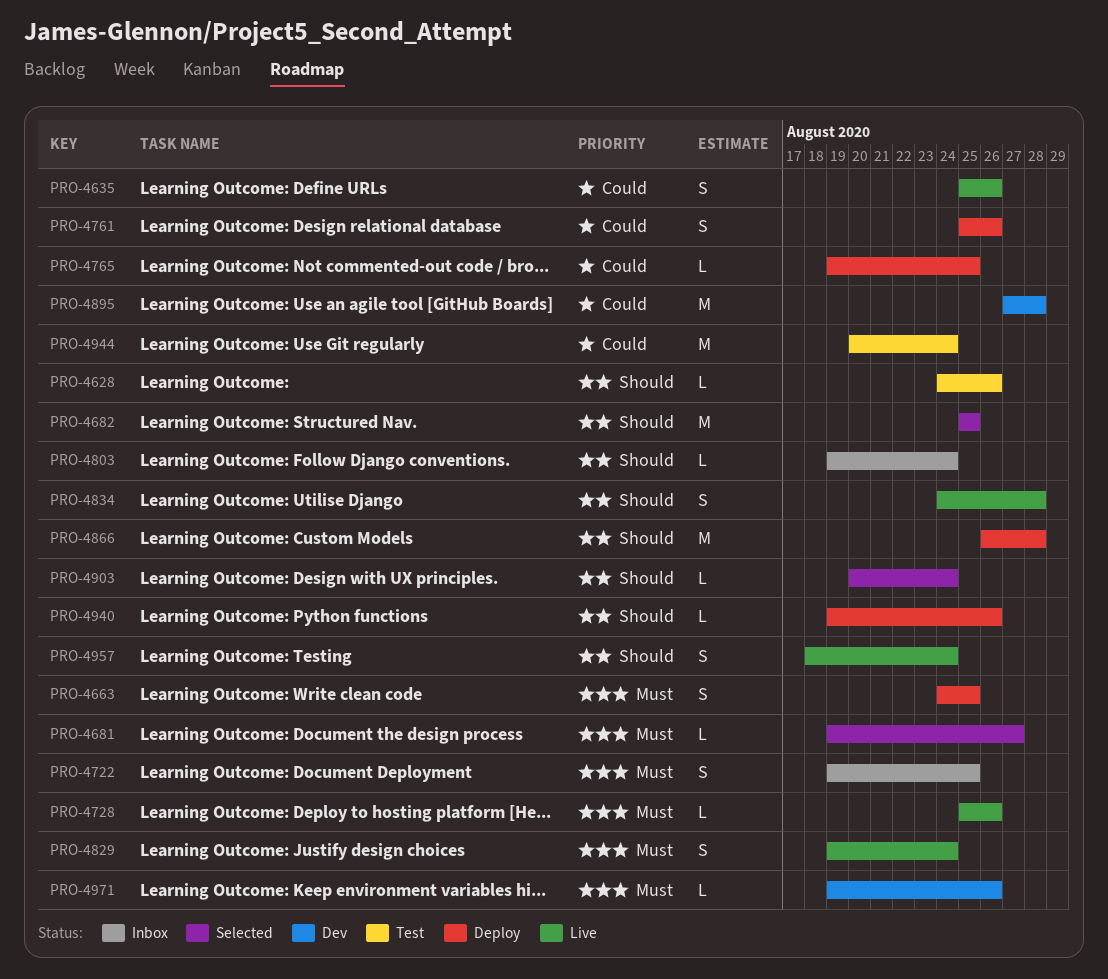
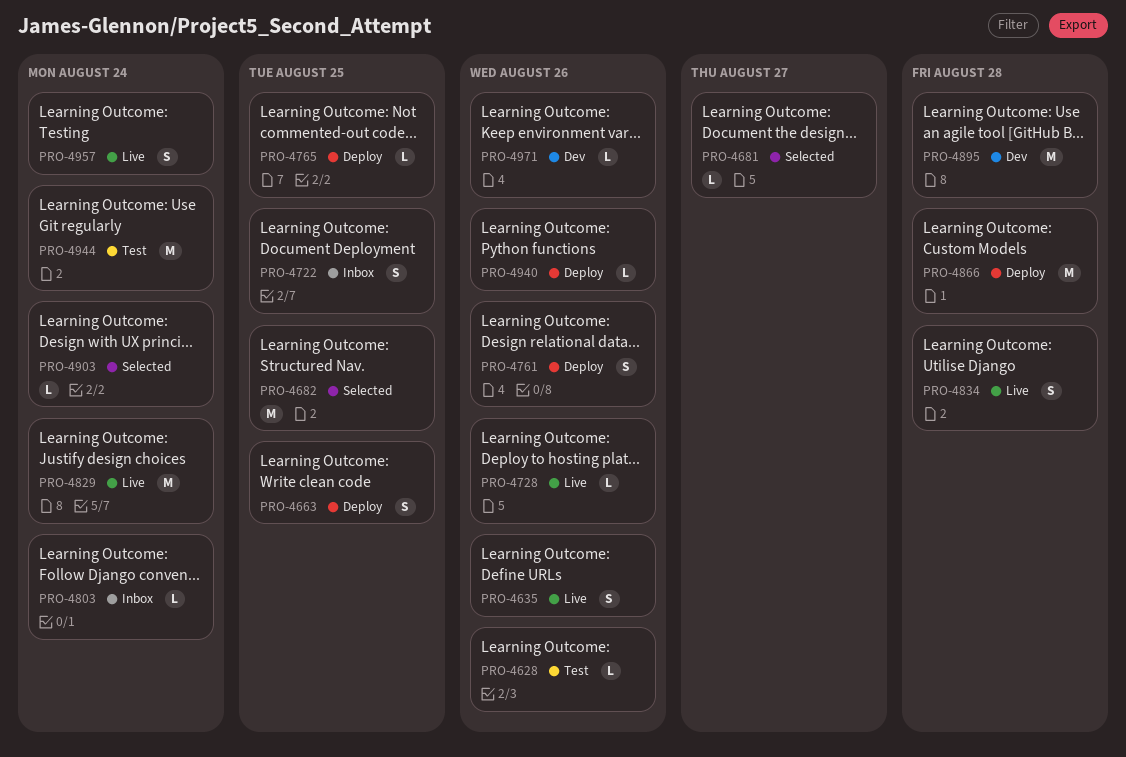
PRO-4829, estimate: S -> M

